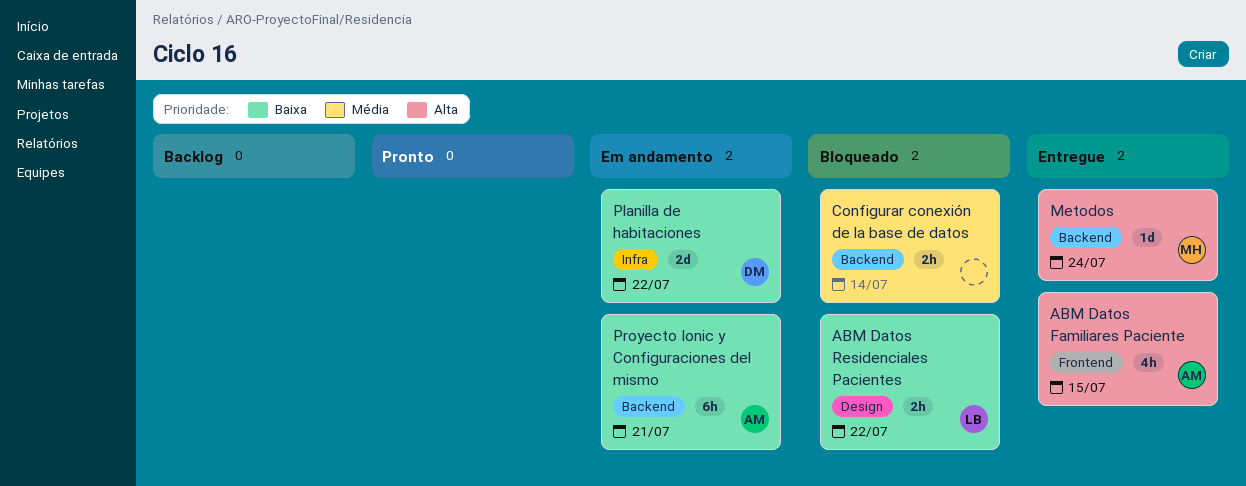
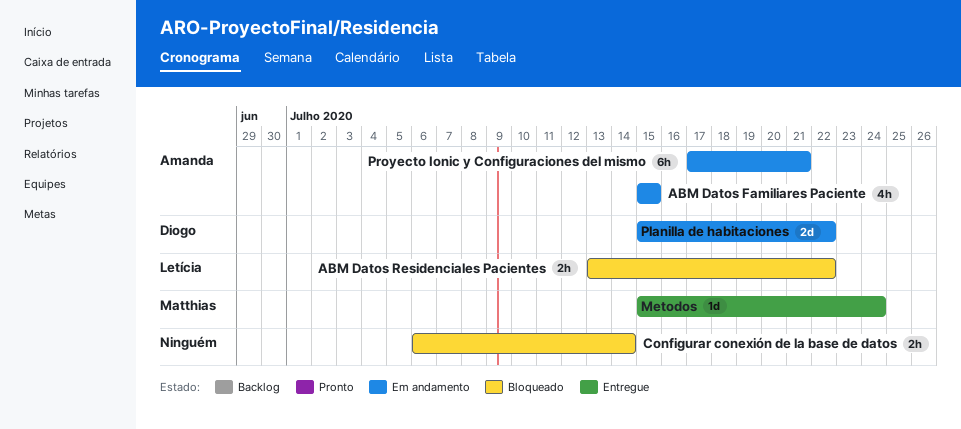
ABM Datos Familiares Paciente, status: Entregue -> Em andamento

